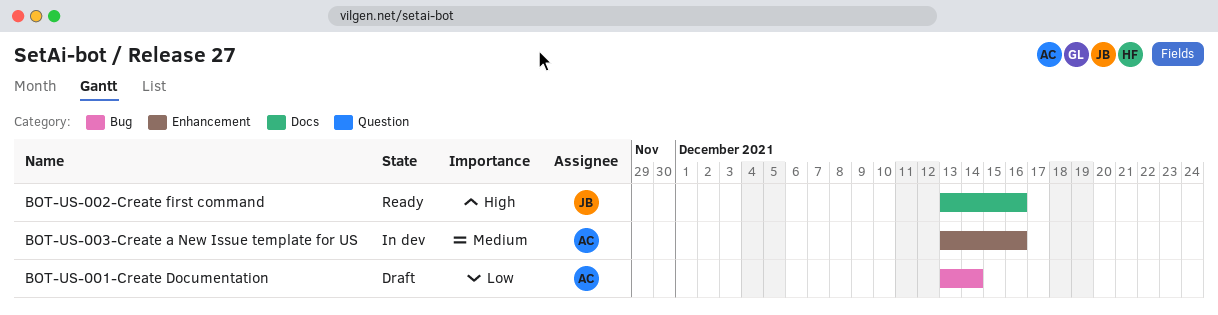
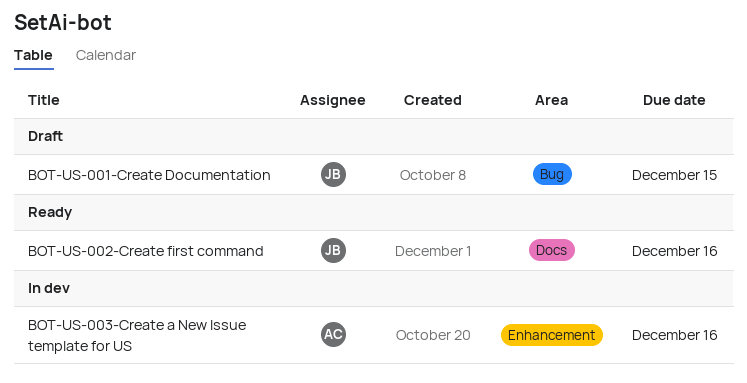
BOT-US-001-Create Documentation, owner: AC -> JB
BOT-US-001-Create Documentation, due: Dec 14 -> Dec 15

